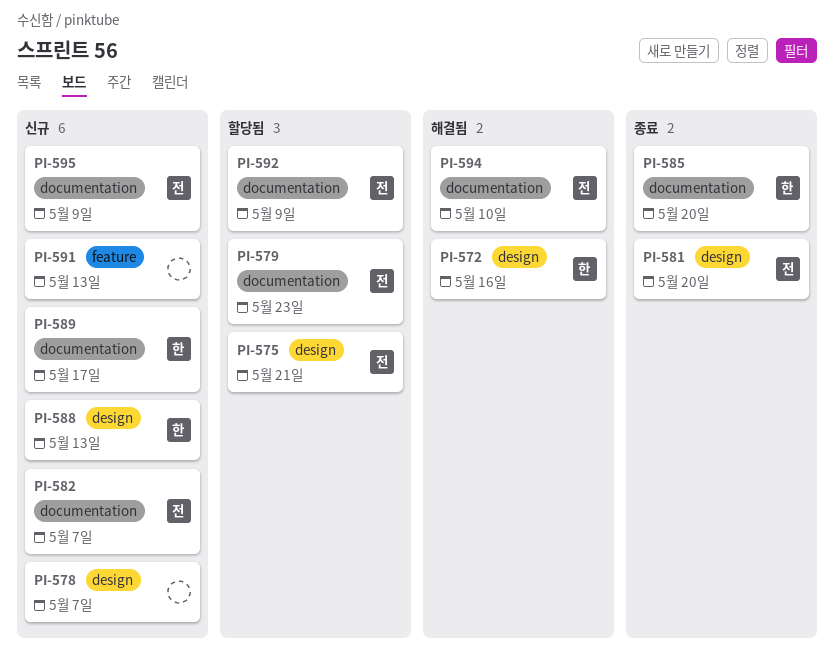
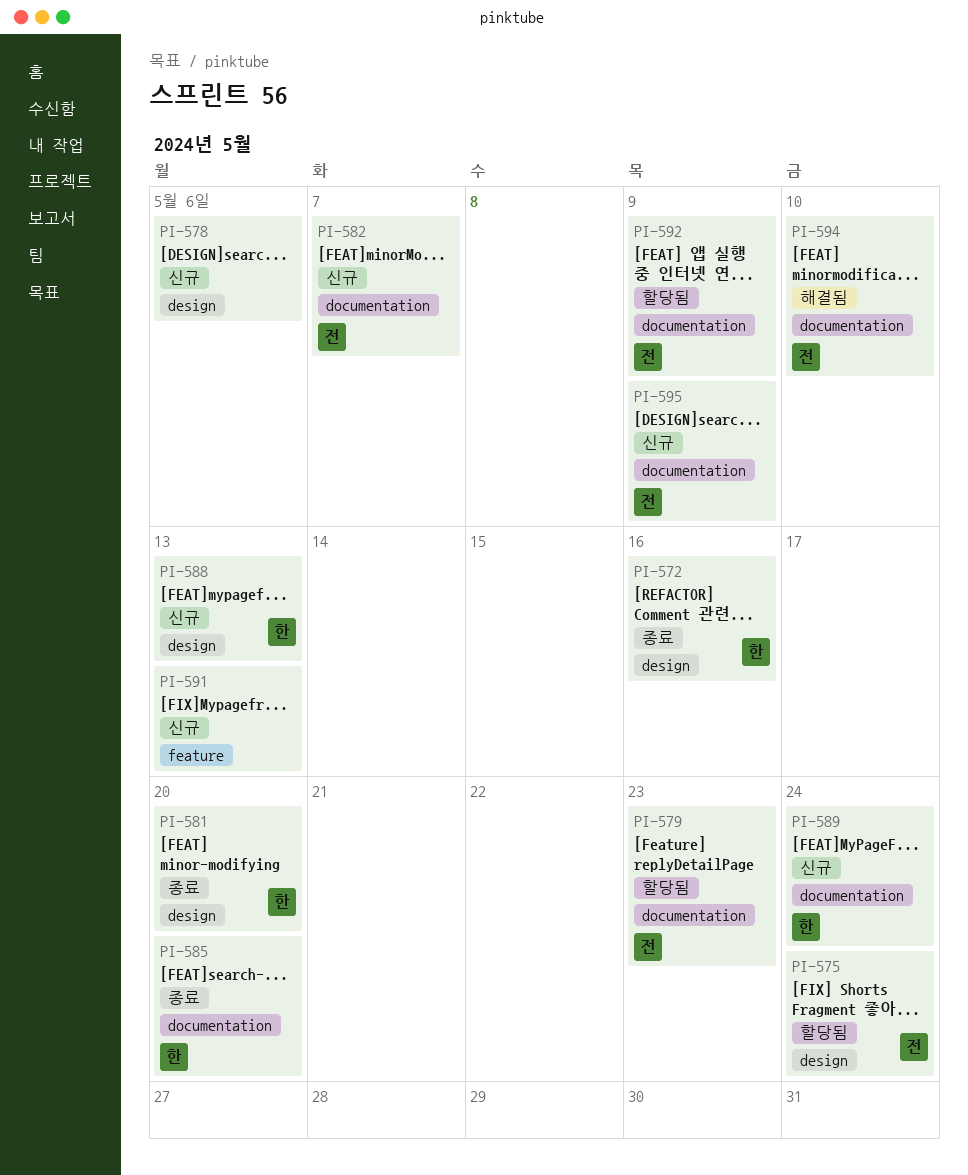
PI-572, status: 해결됨 -> 종료
PI-575, due: May 21 -> May 24
PI-578, due: May 7 -> May 6
PI-581, owner: 전 -> 한
PI-589, due: May 17 -> May 24

